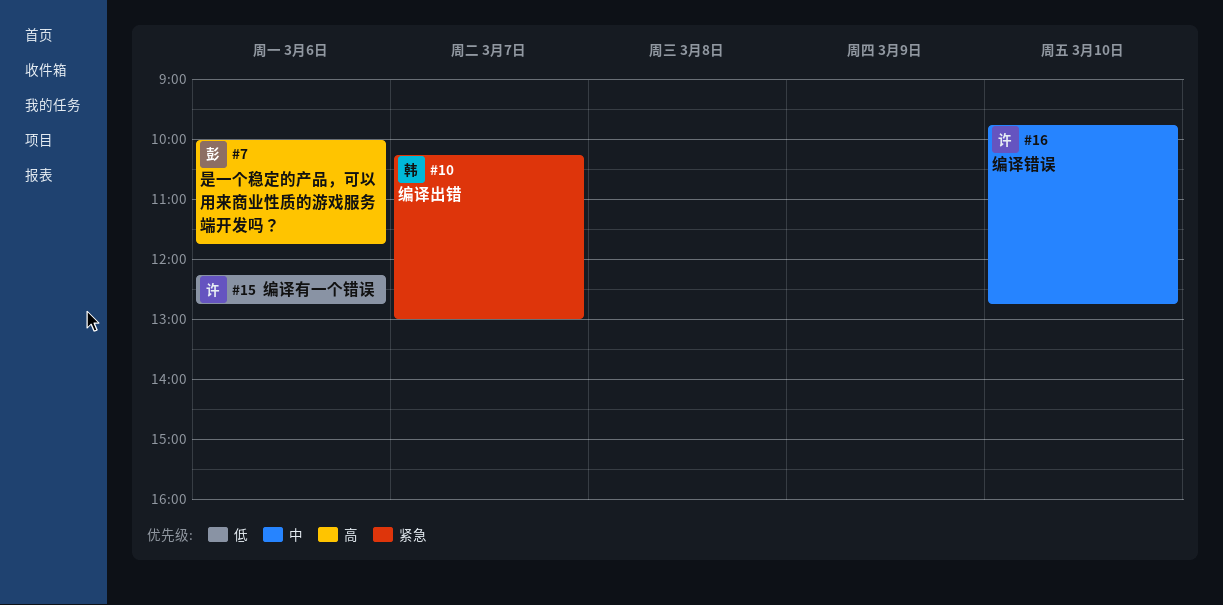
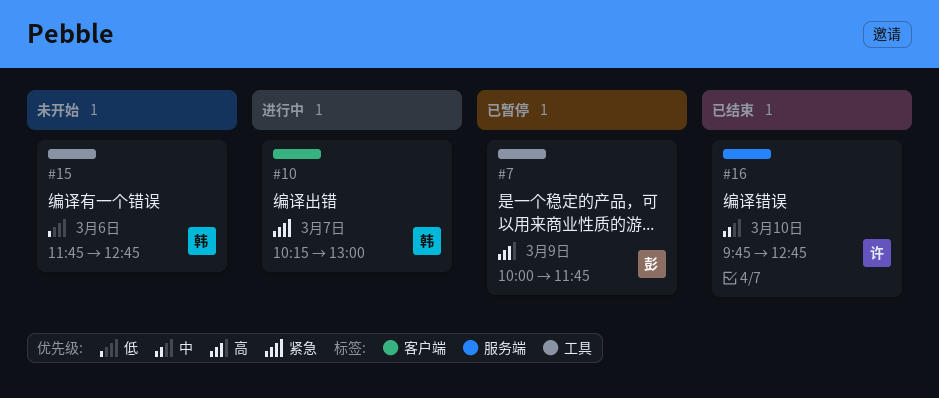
#7, day: Mar 6 -> Mar 9
#15, owner: 许 -> 韩
#15, begins: 12:15 -> 11:45

